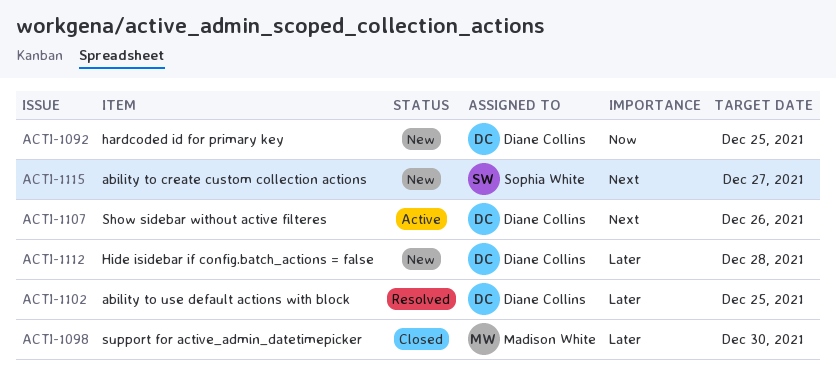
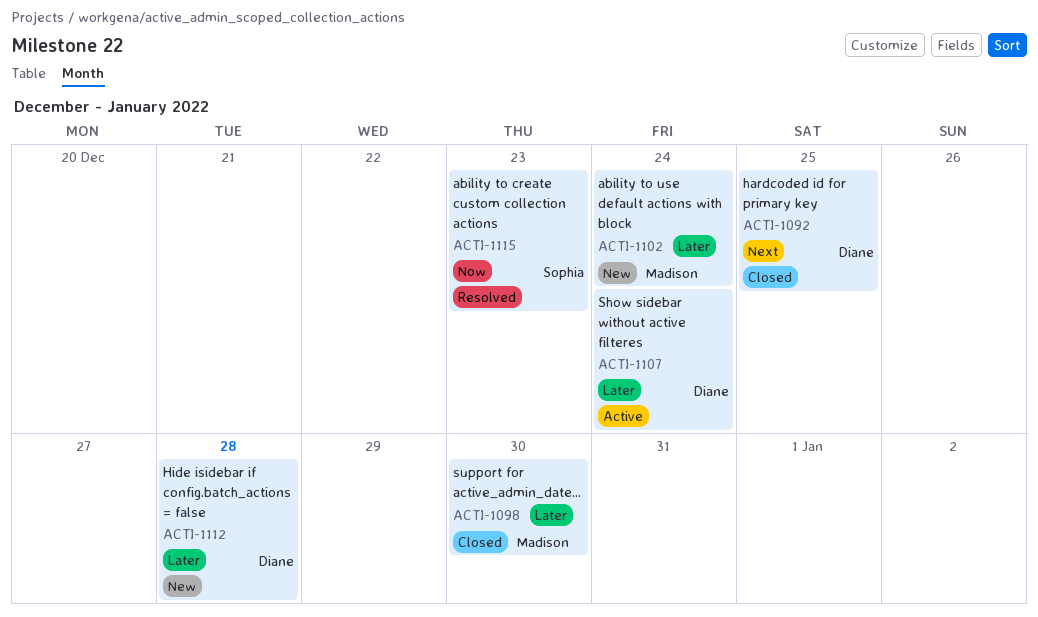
ACTI-1092, status: New -> Closed
ACTI-1092, priority: Now -> Next
ACTI-1102, status: Resolved -> New
ACTI-1102, owner: Diane Collins -> Madison White
ACTI-1102, due: Dec 25 -> Dec 24
ACTI-1107, priority: Next -> Later
ACTI-1107, due: Dec 26 -> Dec 24
ACTI-1115, status: New -> Resolved
ACTI-1115, priority: Next -> Now
ACTI-1115, due: Dec 27 -> Dec 23

